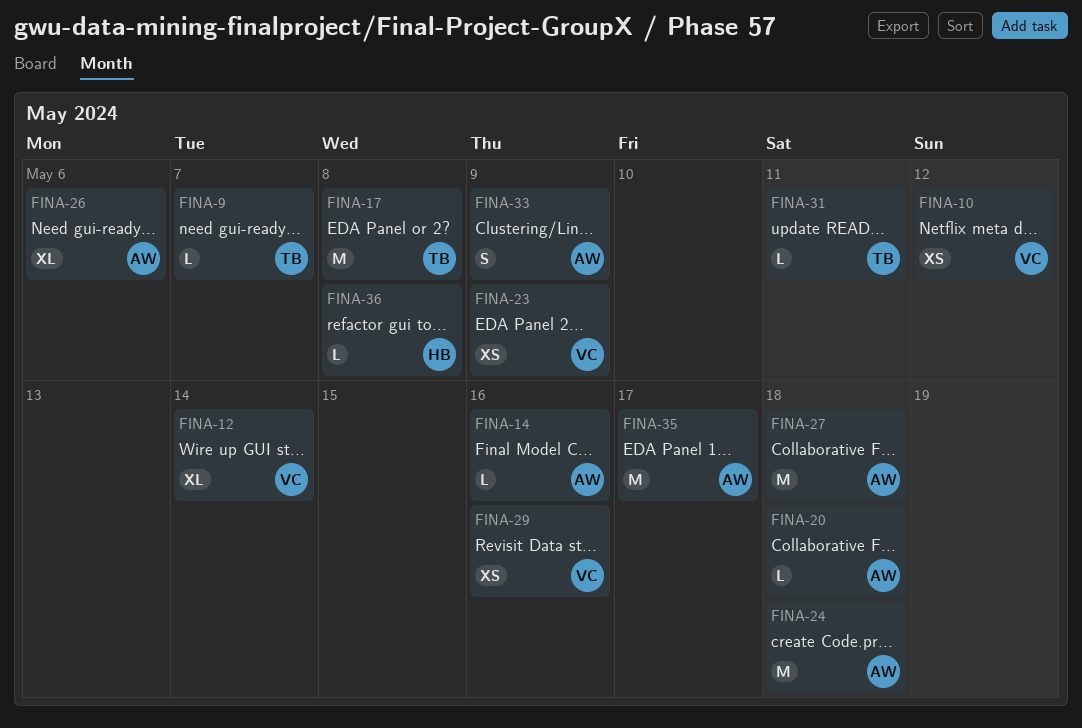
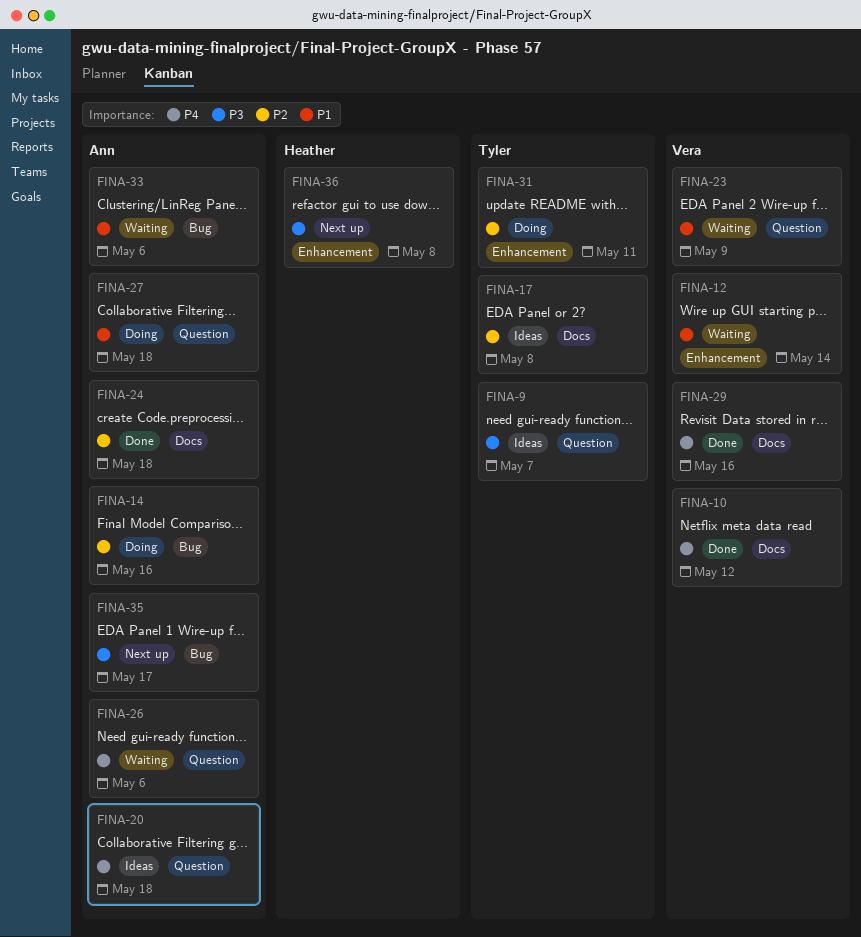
FINA-33, due: May 9 -> May 6

